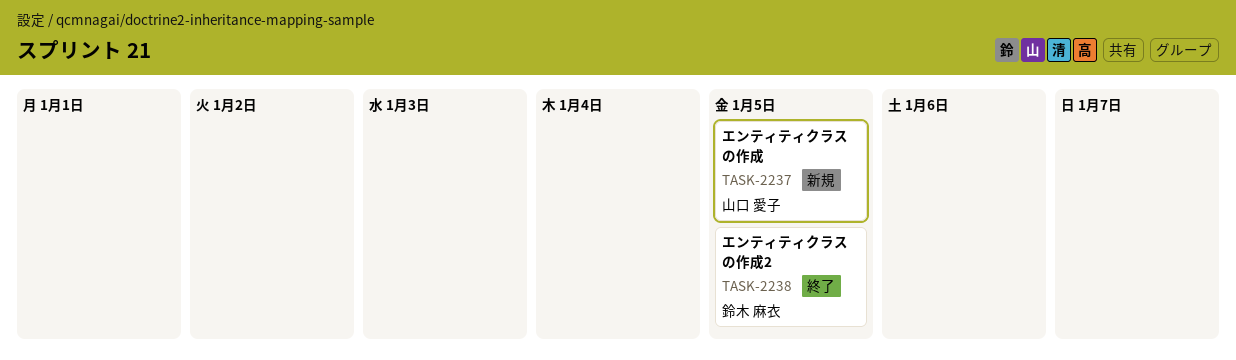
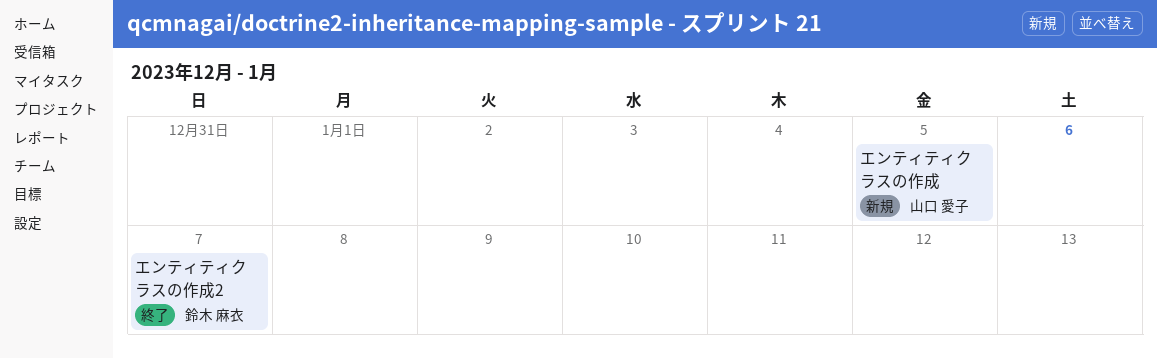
エンティティクラスの作成2, due: Jan 5 -> Jan 7

